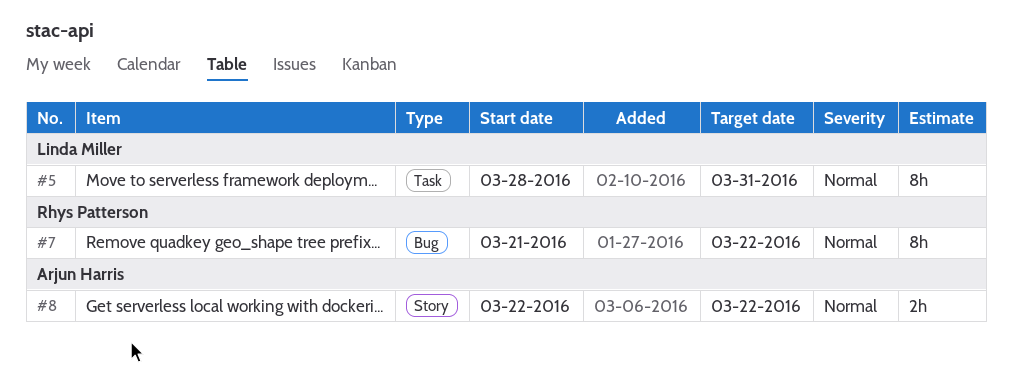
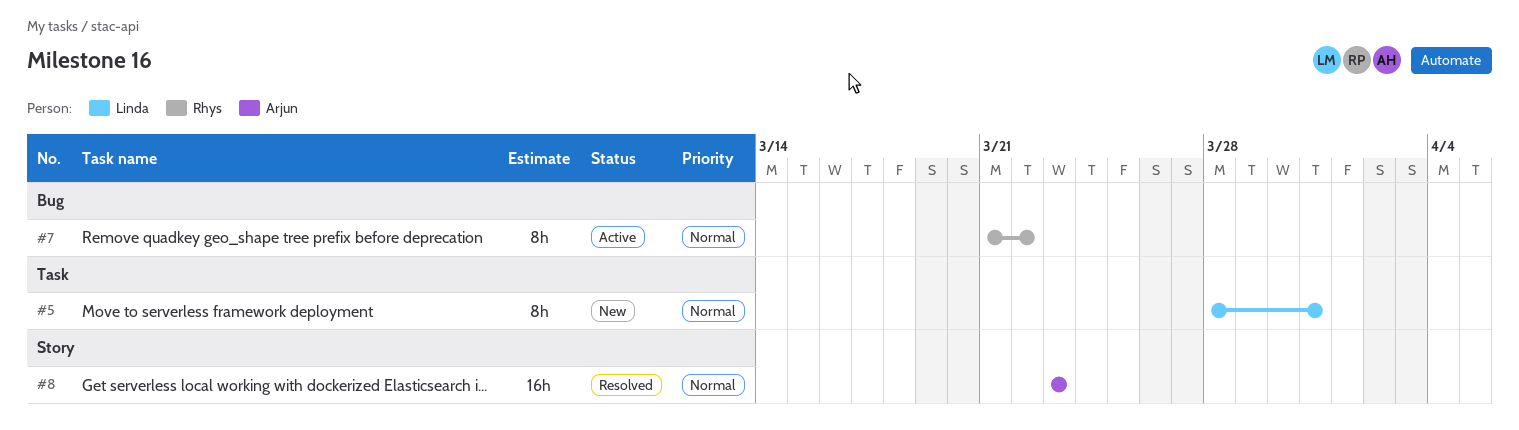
#8, estimate: 2h -> 16h
#8, start: Mar 22 -> Mar 23
#8, due: Mar 22 -> Mar 23

